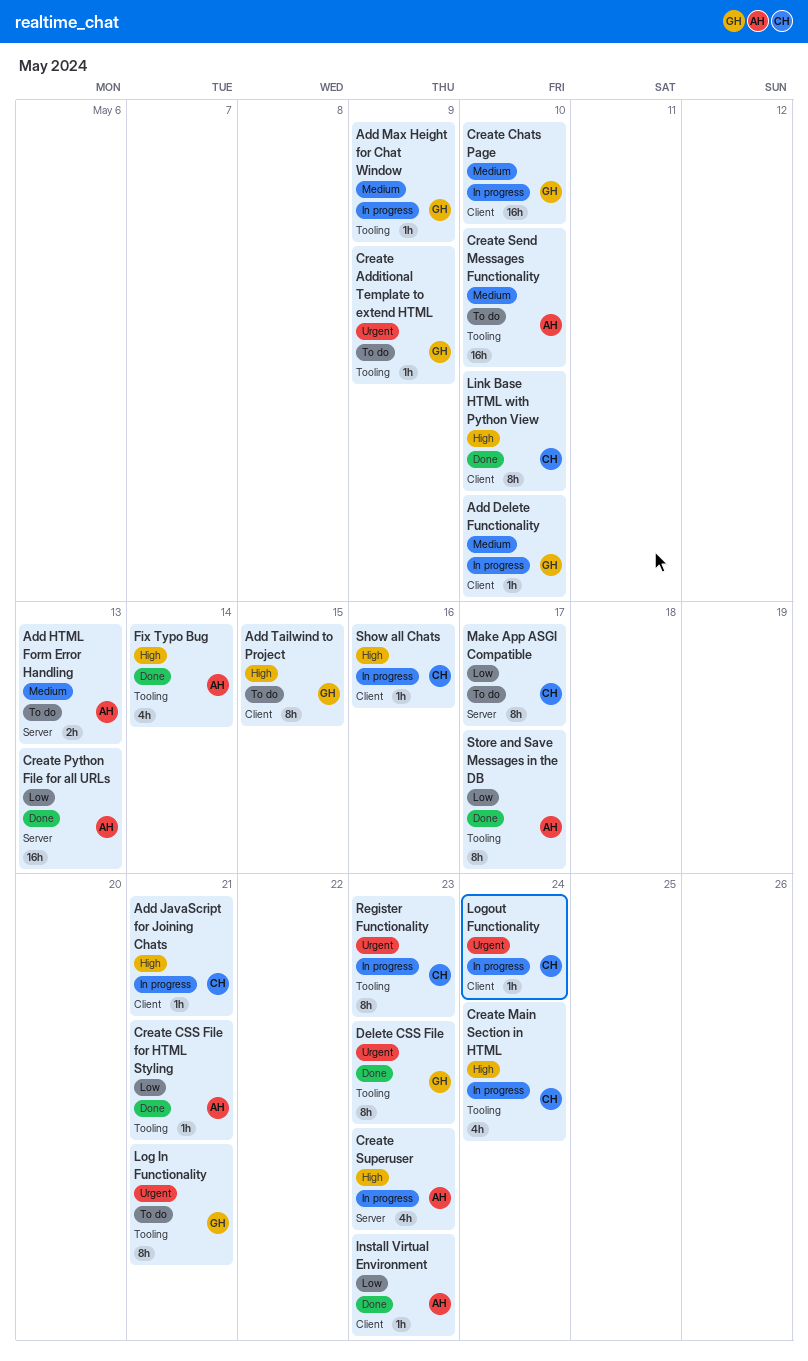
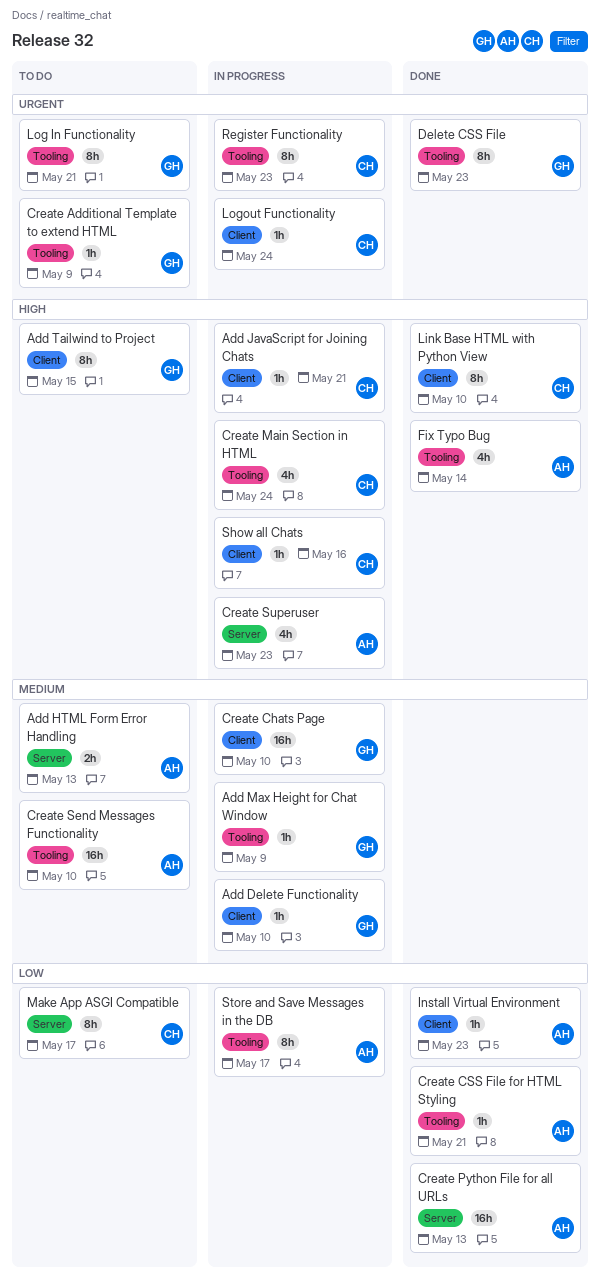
Store and Save Messages in the DB, status: Done -> In progress

